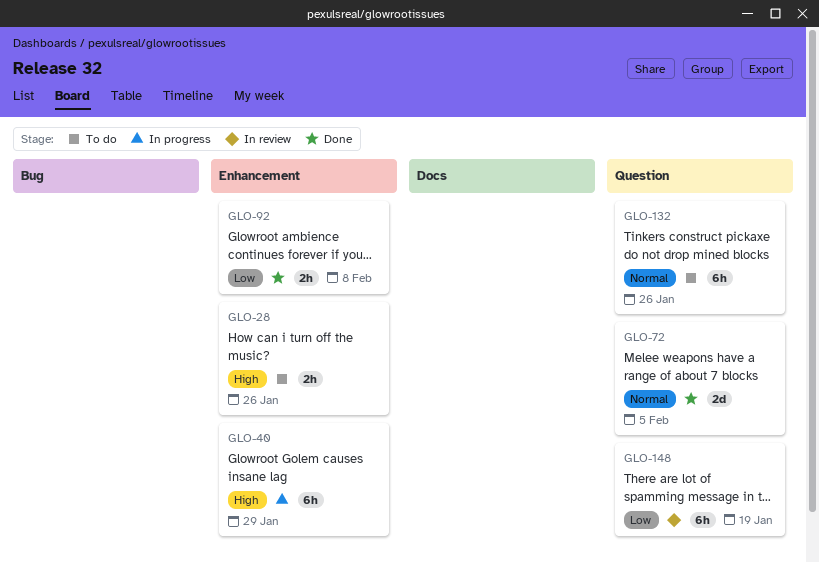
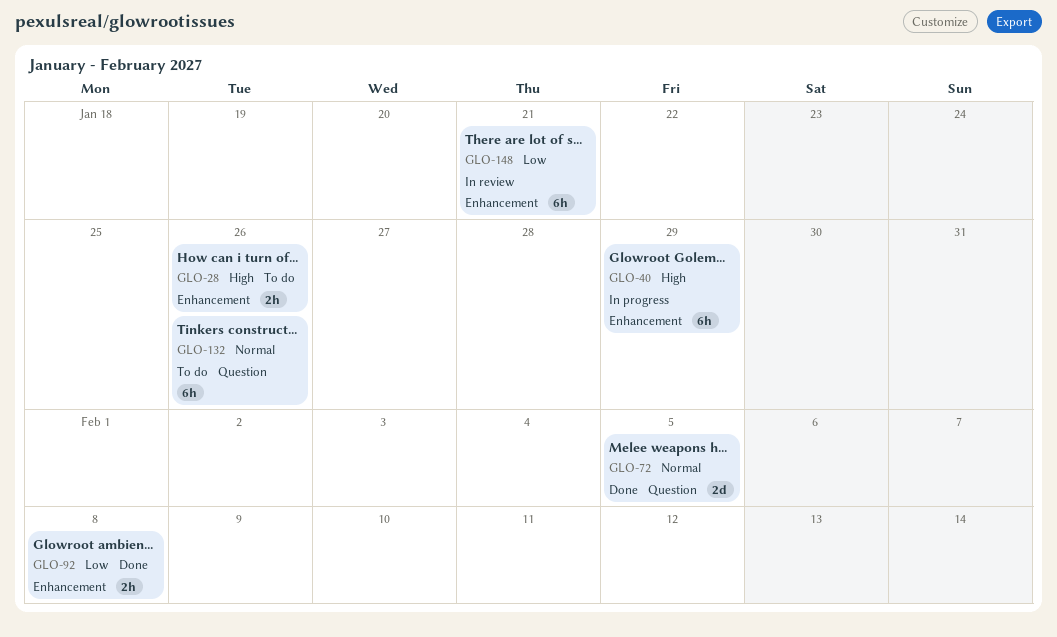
GLO-148, label: Question -> Enhancement
GLO-148, due: Jan 19 -> Jan 21

